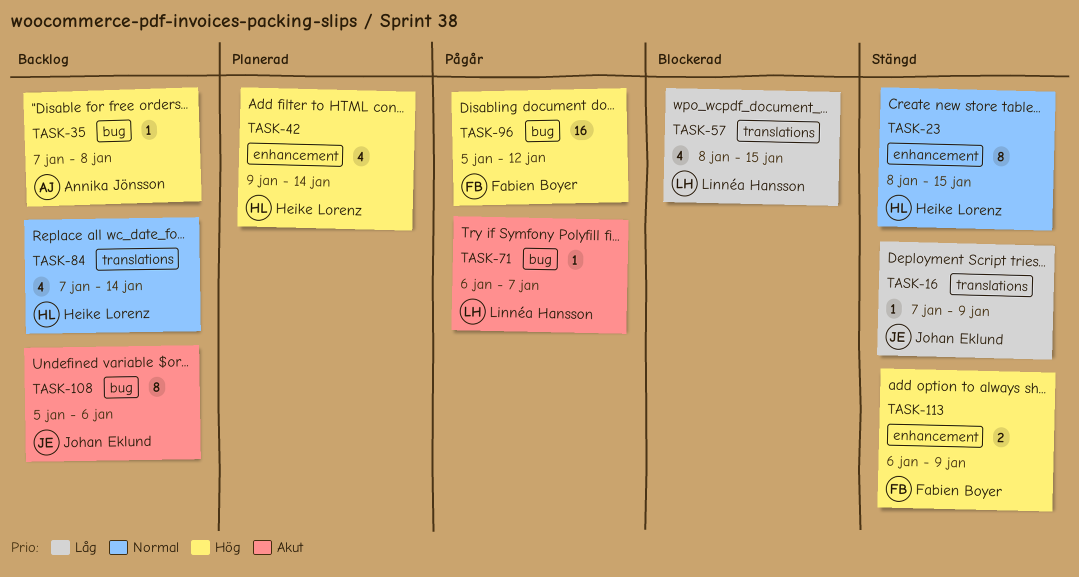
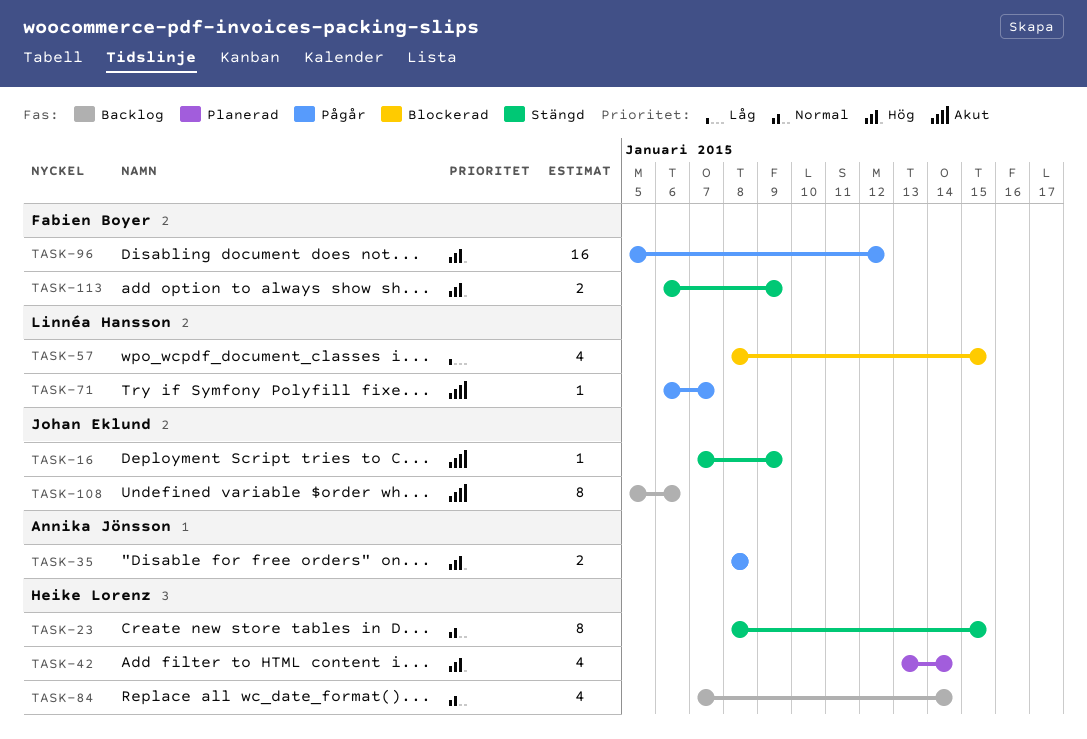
TASK-16, priority: Låg -> Akut
TASK-35, status: Backlog -> Pågår
TASK-35, estimate: 1 -> 2
TASK-35, start: Jan 7 -> Jan 8
TASK-42, start: Jan 9 -> Jan 13

